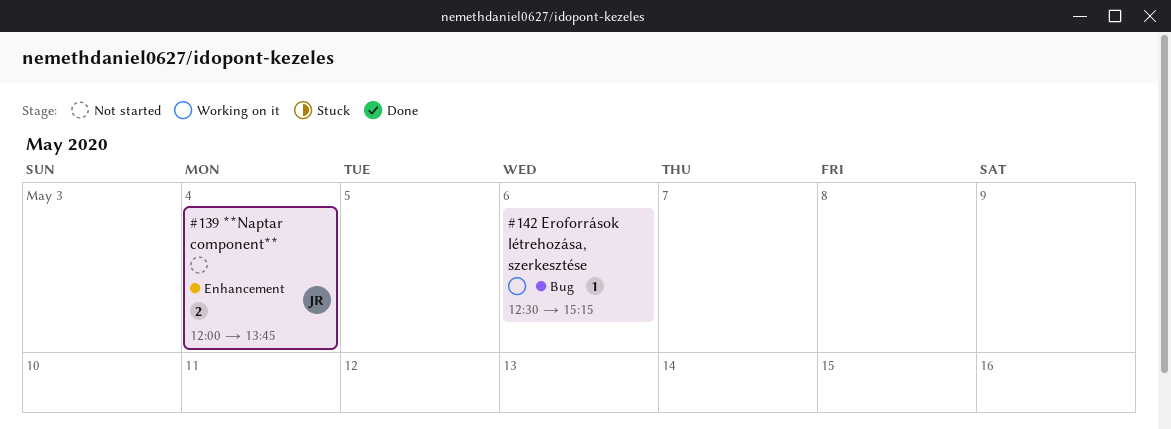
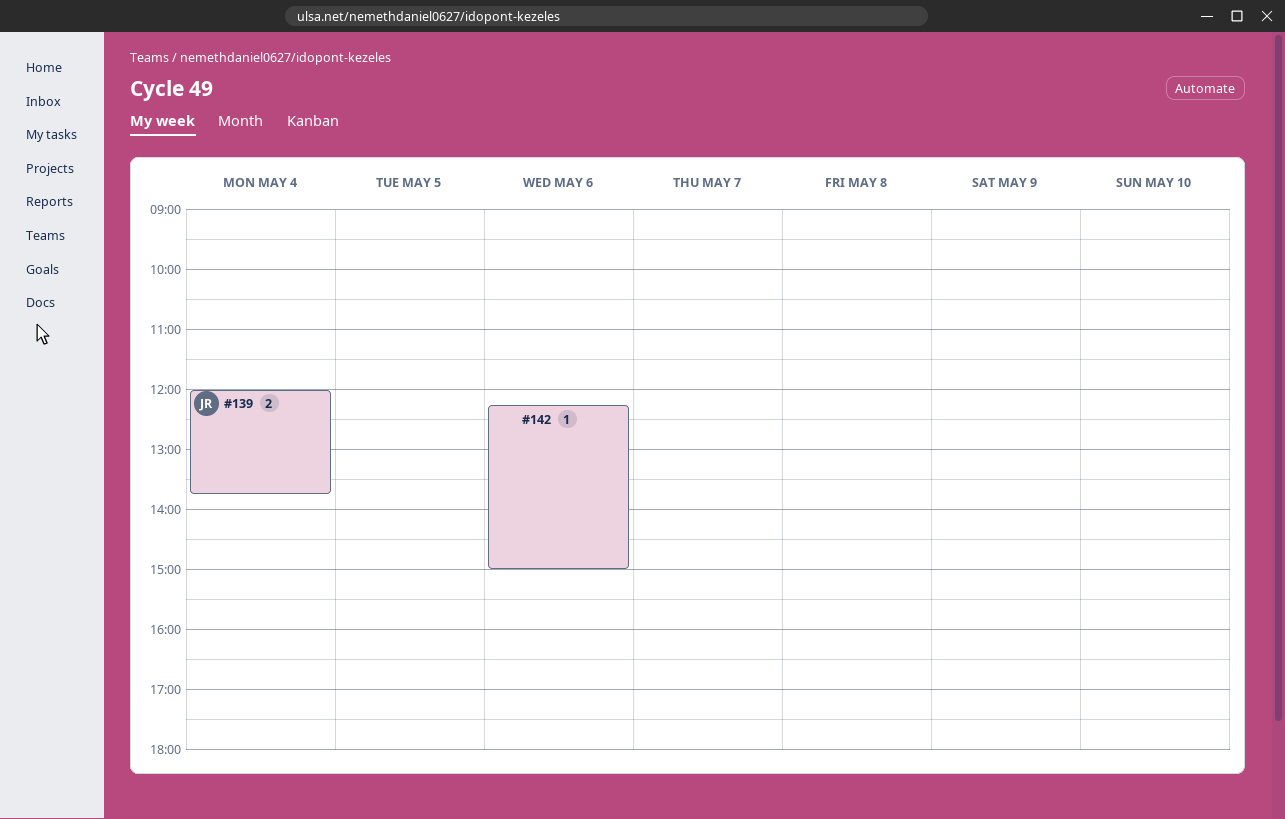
#142, begins: 12:30 -> 12:15
#142, ends: 15:15 -> 15:00

